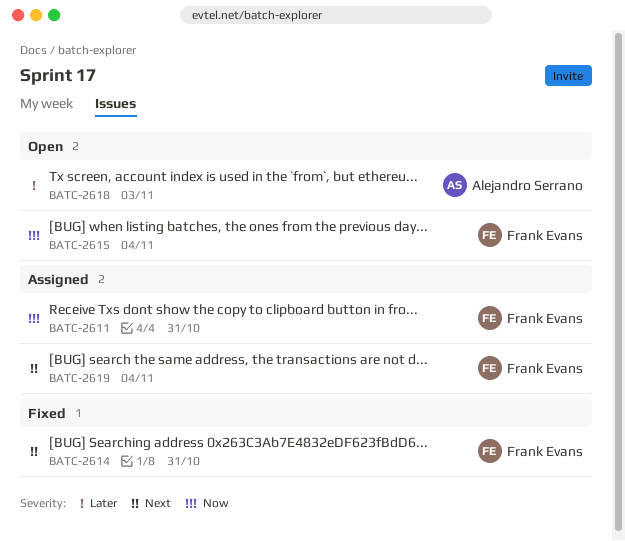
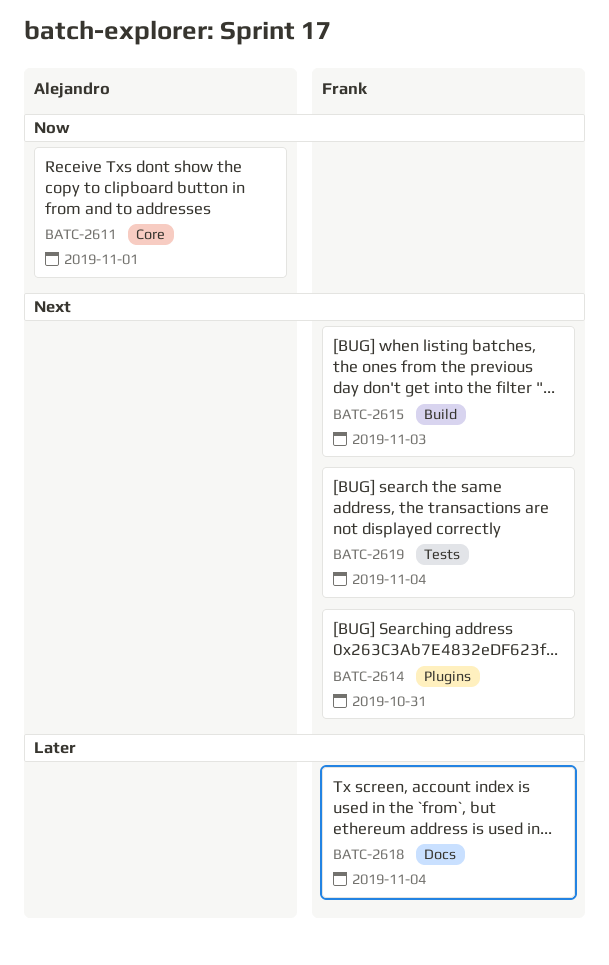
BATC-2611, owner: Frank Evans -> Alejandro Serrano
BATC-2611, due: Oct 31 -> Nov 1
BATC-2615, priority: Now -> Next
BATC-2615, due: Nov 4 -> Nov 3
BATC-2618, owner: Alejandro Serrano -> Frank Evans
BATC-2618, due: Nov 3 -> Nov 4

